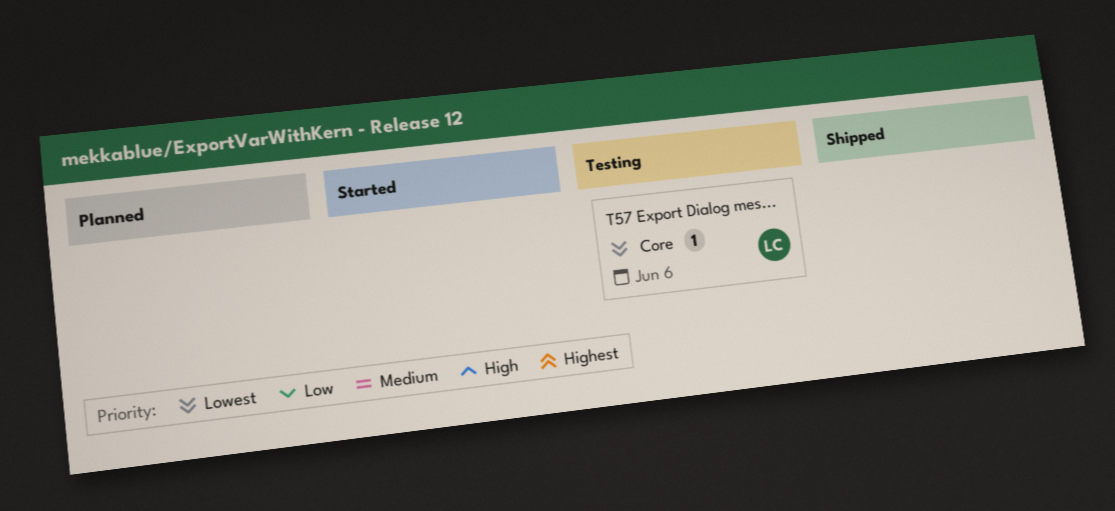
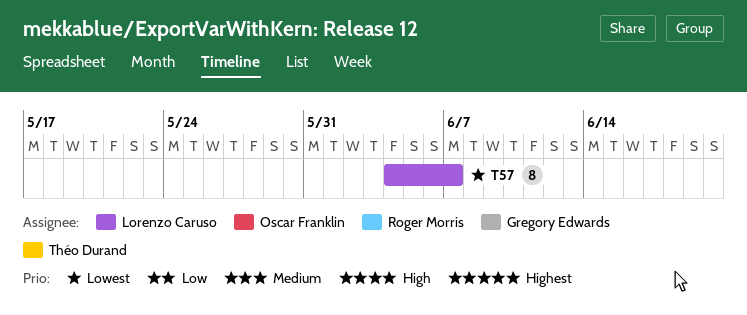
T57, estimate: 1 -> 8
T57, due: Jun 6 -> Jun 7

